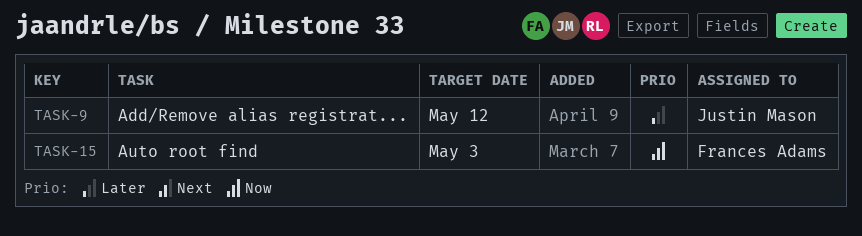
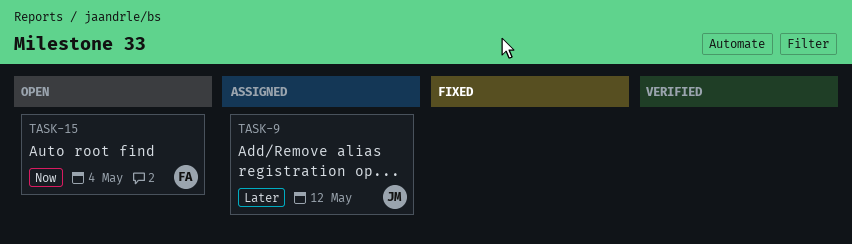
TASK-15, due: May 3 -> May 4

